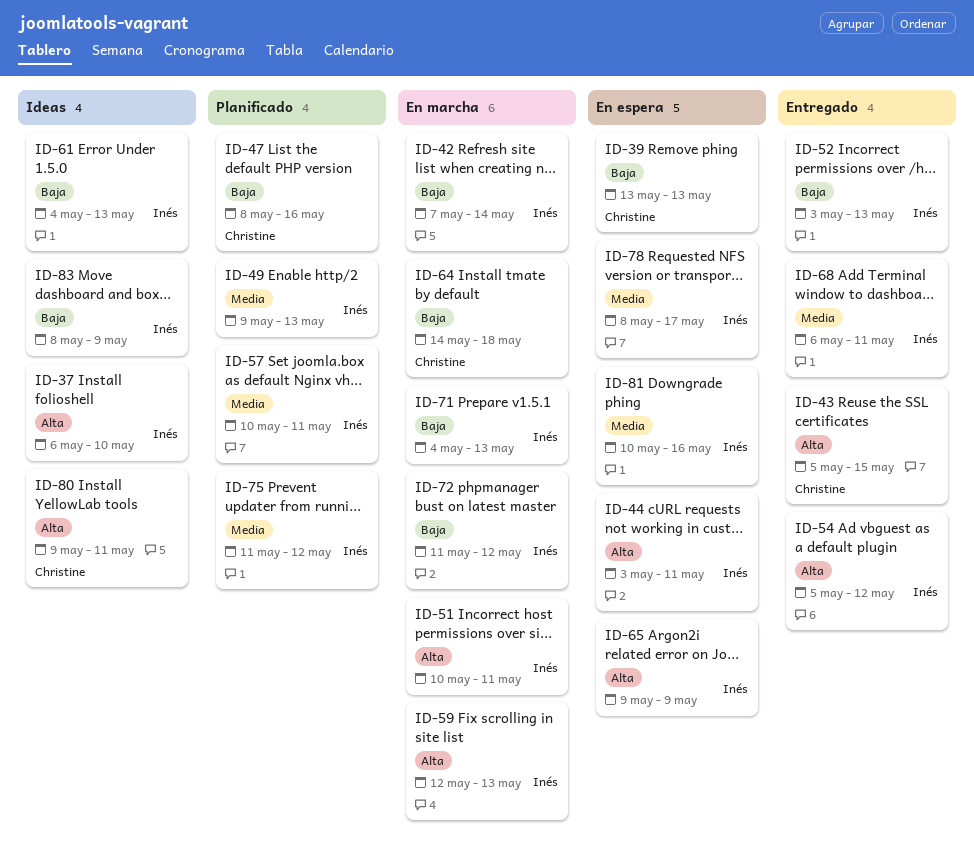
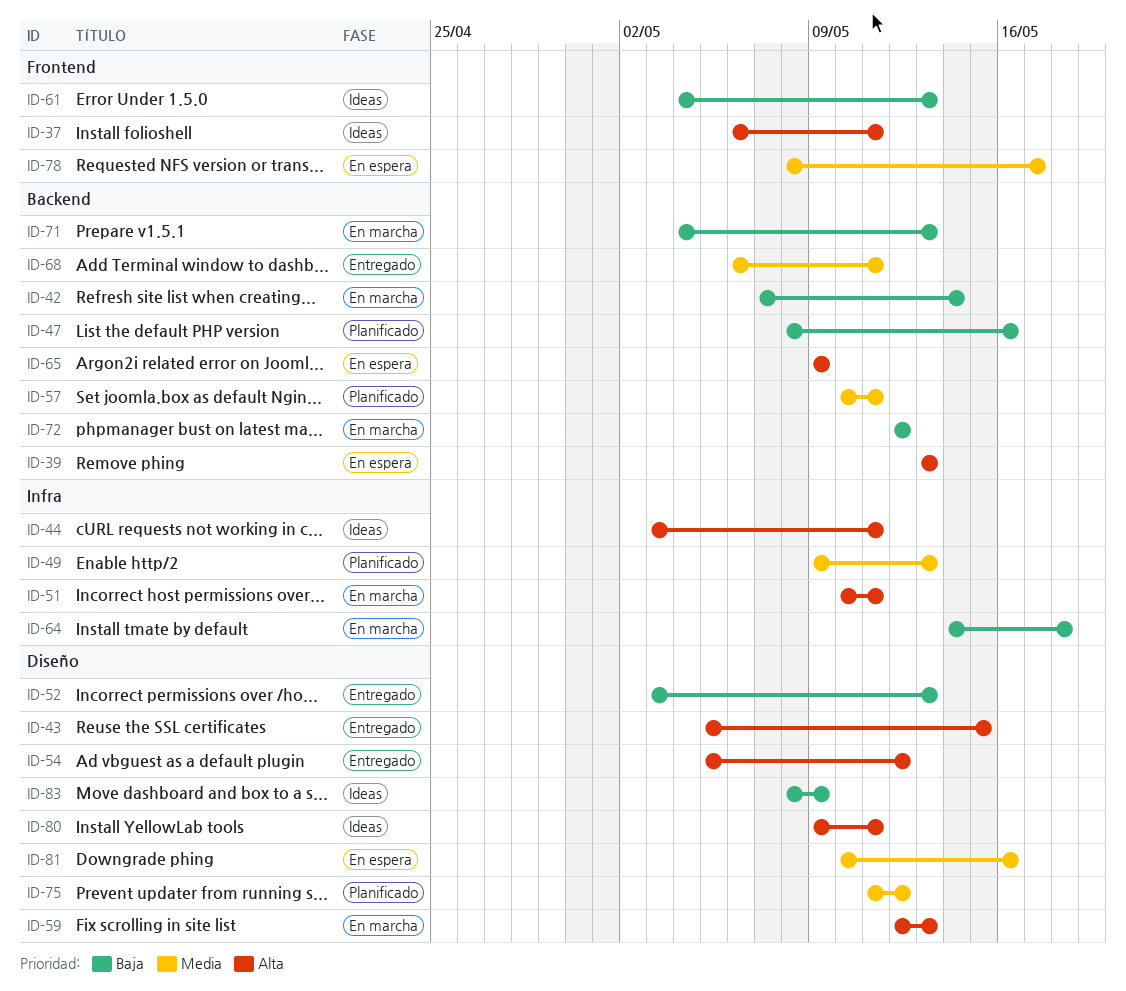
ID-37, due: May 10 -> May 11
ID-39, priority: Baja -> Alta
ID-44, status: En espera -> Ideas
ID-72, start: May 11 -> May 12

